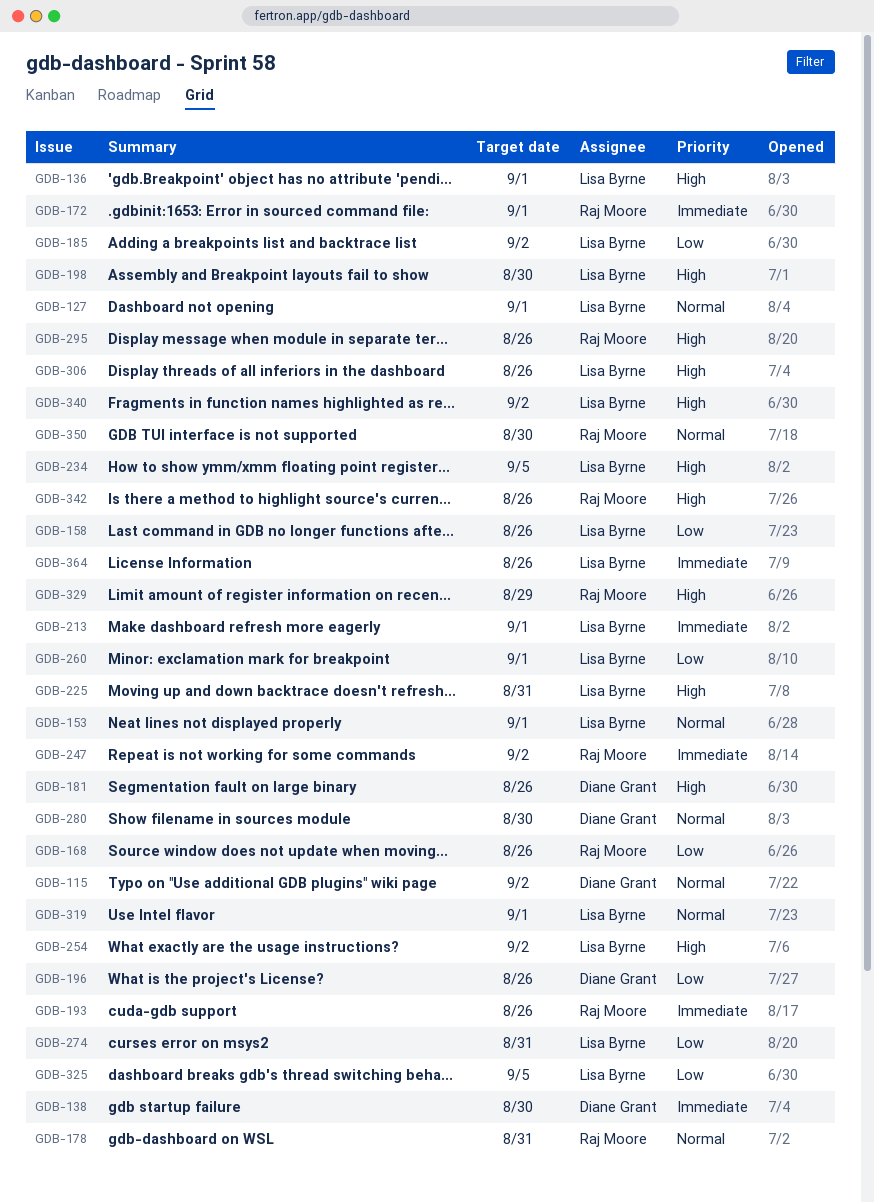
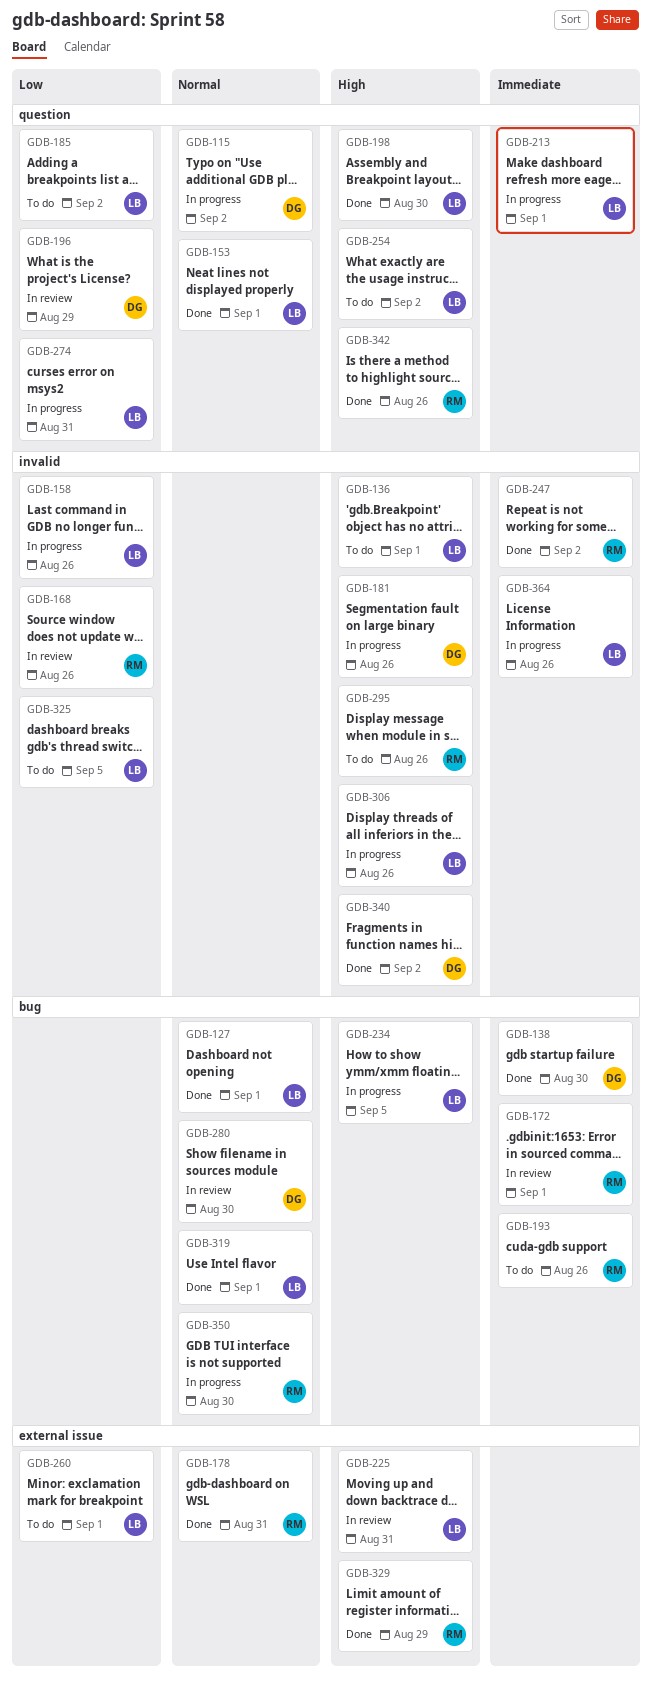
GDB-196, due: Aug 26 -> Aug 29
GDB-340, owner: Lisa Byrne -> Diane Grant

